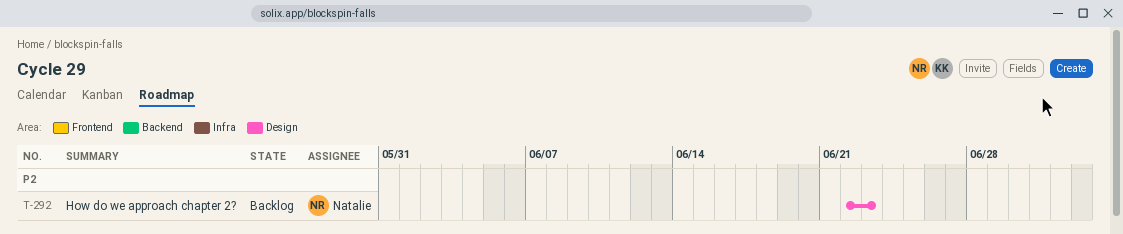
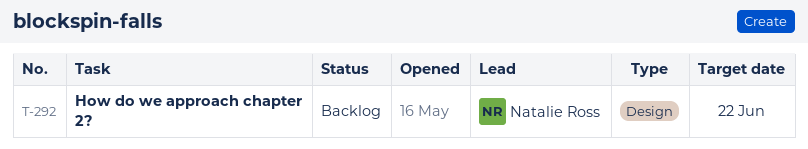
T-292, due: Jun 23 -> Jun 22

